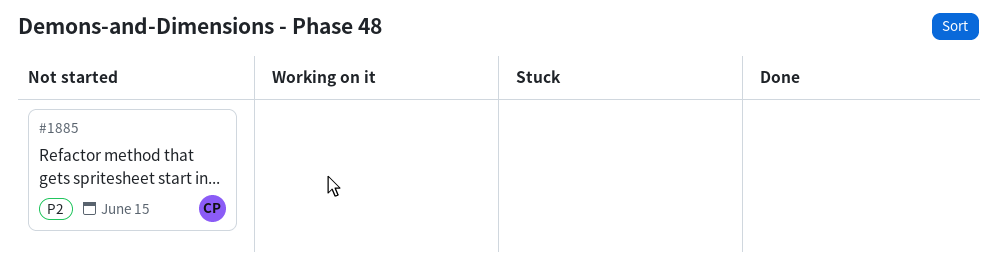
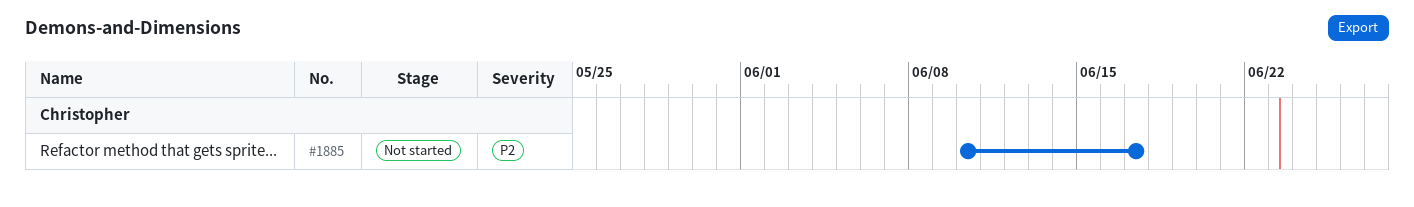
#1885, due: Jun 15 -> Jun 17

